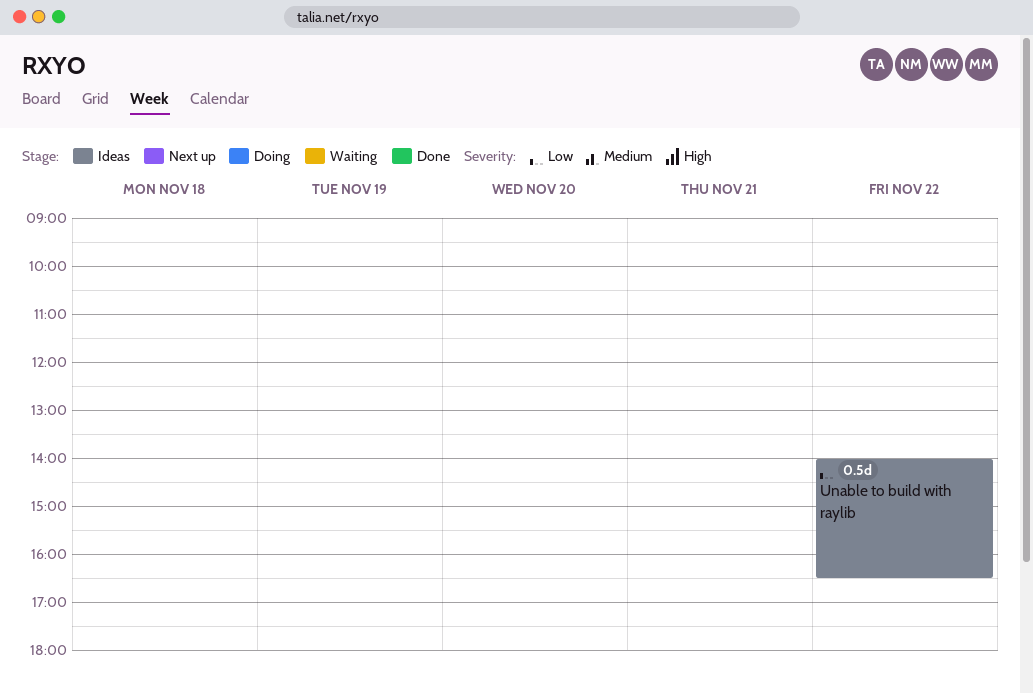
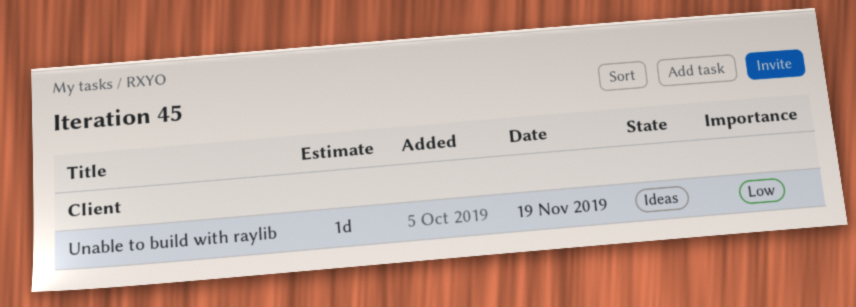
Unable to build with raylib, estimate: 0.5d -> 1d
Unable to build with raylib, day: Nov 22 -> Nov 19

